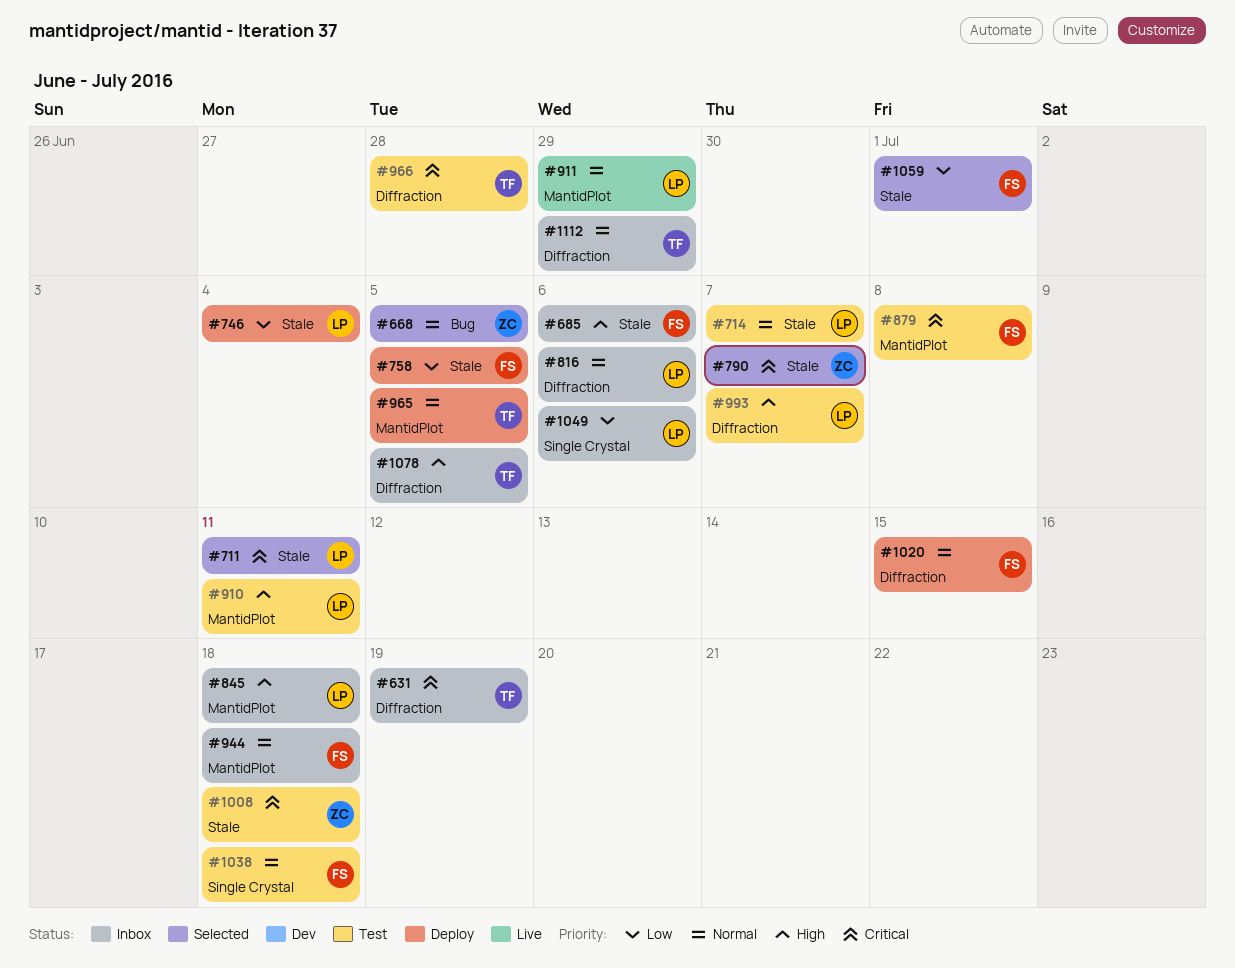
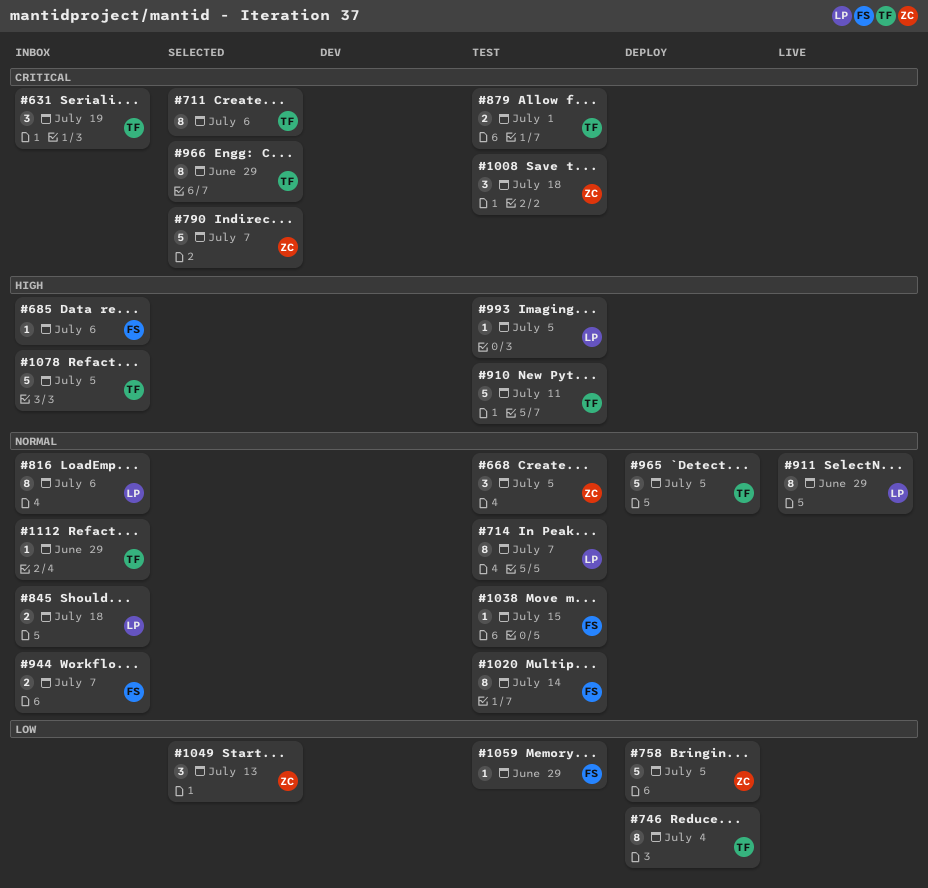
#668, status: Selected -> Test
#711, owner: LP -> TF
#711, due: Jul 11 -> Jul 6
#746, owner: LP -> TF
#758, owner: FS -> ZC
#845, priority: High -> Normal
#879, owner: FS -> TF
#879, due: Jul 8 -> Jul 1
#910, owner: LP -> TF
#944, due: Jul 18 -> Jul 7
#966, status: Test -> Selected
#966, due: Jun 28 -> Jun 29
#993, due: Jul 7 -> Jul 5
#1020, status: Deploy -> Test
#1020, due: Jul 15 -> Jul 14
#1038, due: Jul 18 -> Jul 15
#1049, status: Inbox -> Selected
#1049, owner: LP -> ZC
#1049, due: Jul 6 -> Jul 13
#1059, status: Selected -> Test
#1059, due: Jul 1 -> Jun 29

